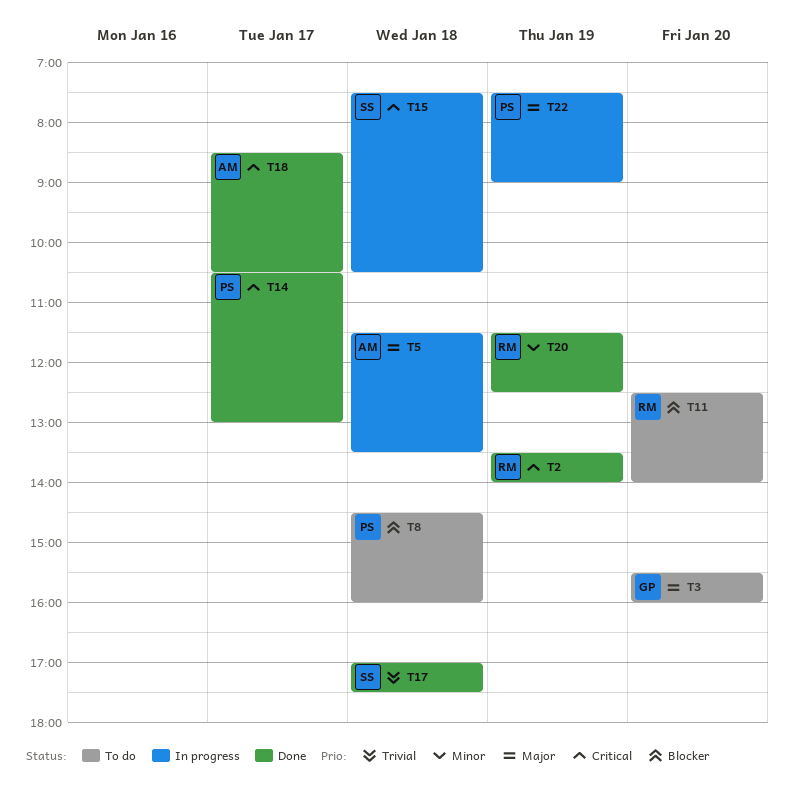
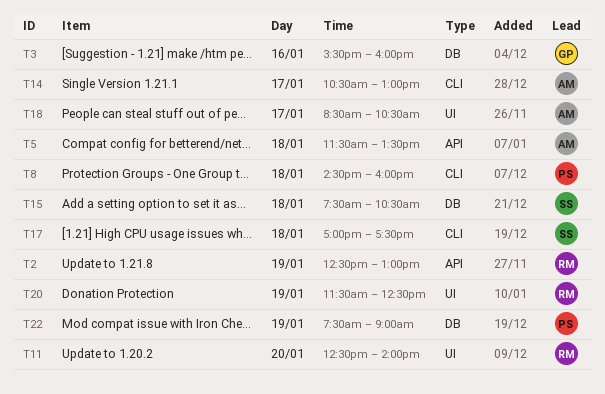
T2, begins: 13:30 -> 12:30
T2, ends: 14:00 -> 13:00
T3, day: Jan 20 -> Jan 16
T14, owner: PS -> AM

